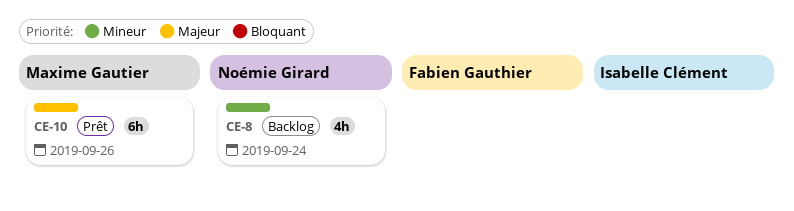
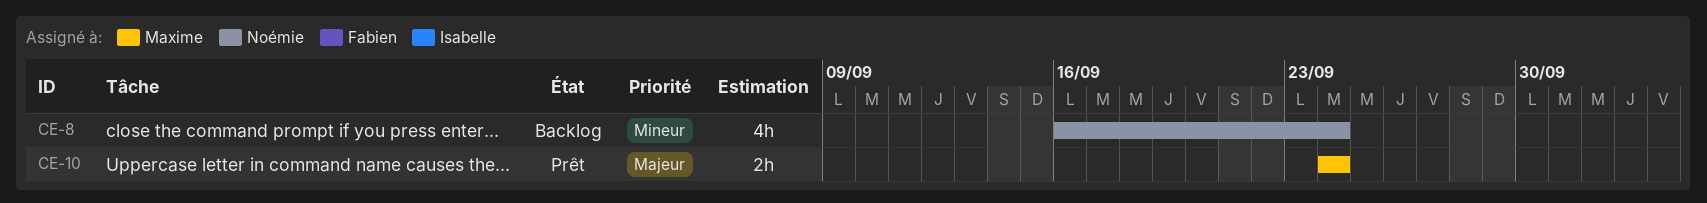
CE-10, estimate: 6h -> 2h
CE-10, due: Sep 26 -> Sep 24

